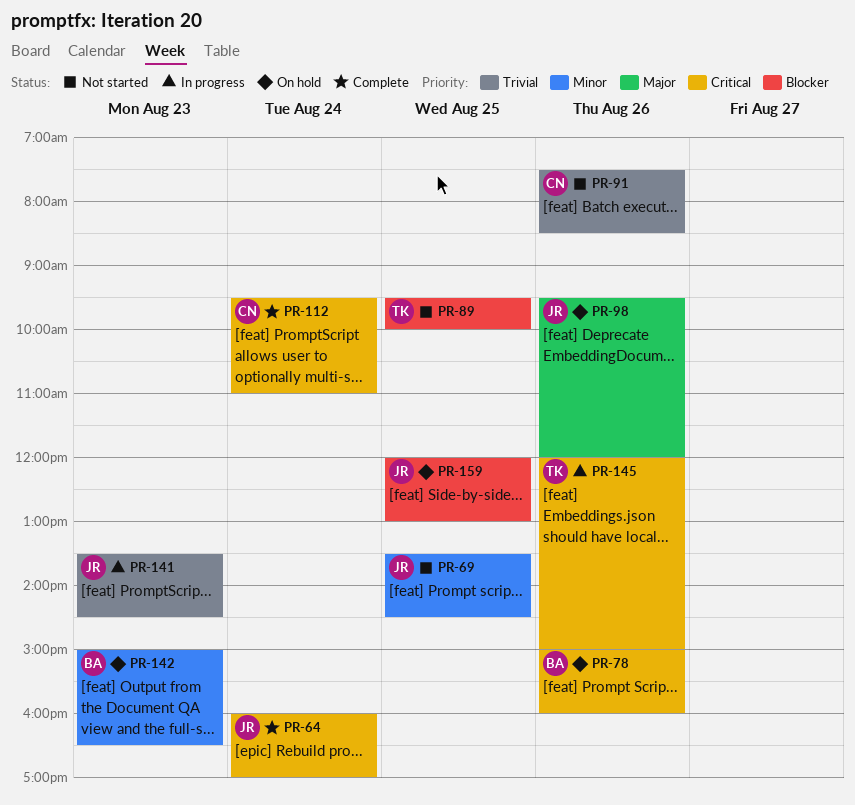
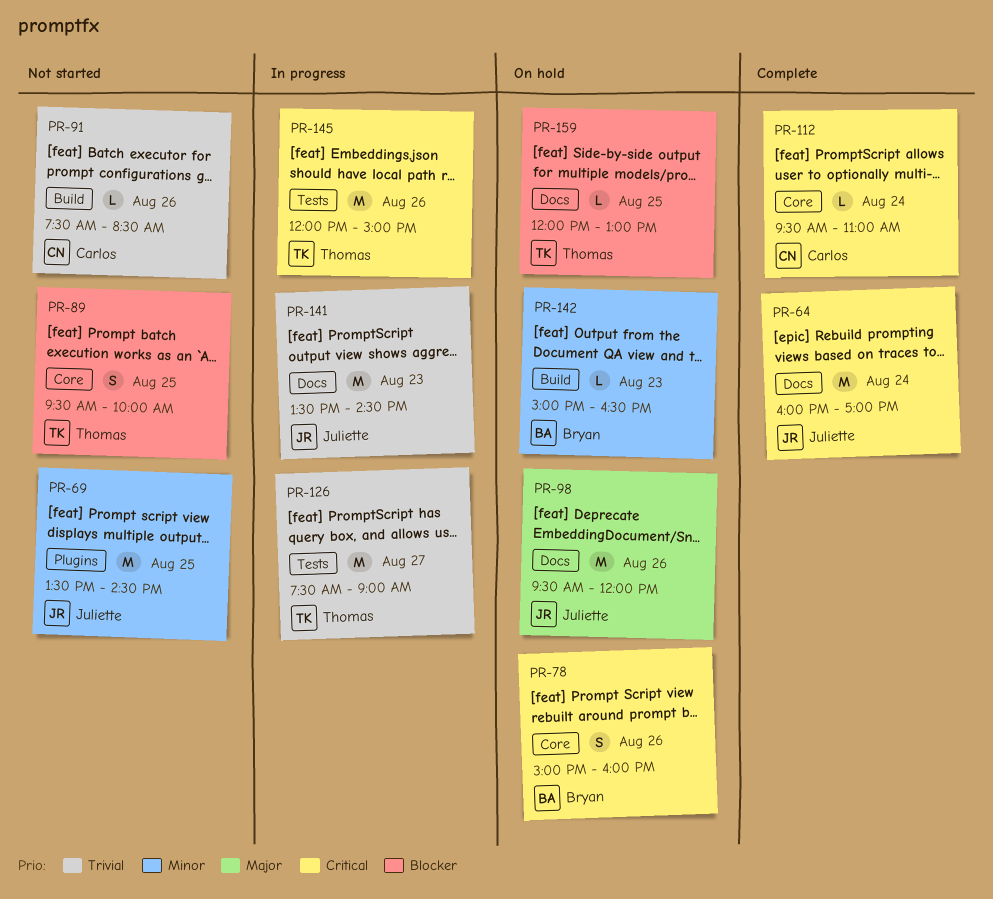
PR-126: none -> present
PR-159, owner: Juliette -> Thomas

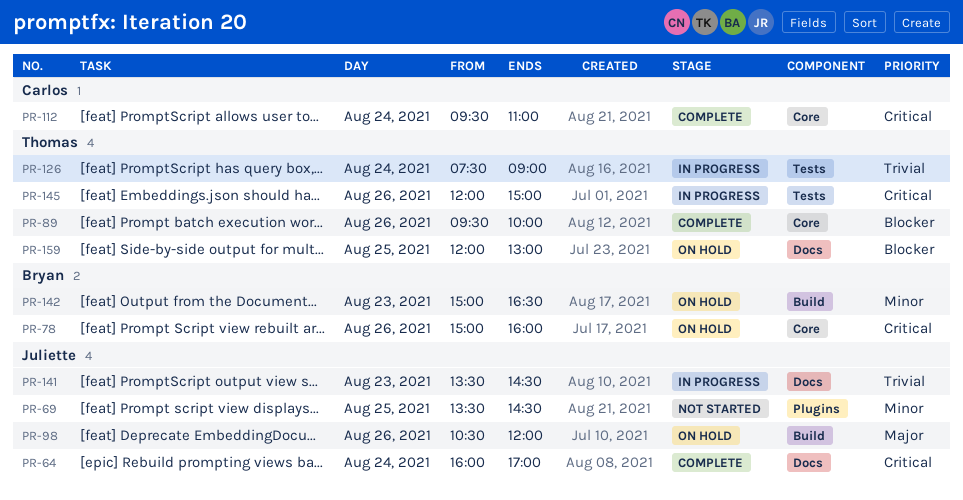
PR-89, status: Not started -> Complete
PR-89, day: Aug 25 -> Aug 26
PR-91: present -> none
PR-98, label: Docs -> Build
PR-98, begins: 09:30 -> 10:30
PR-126, day: Aug 27 -> Aug 24

